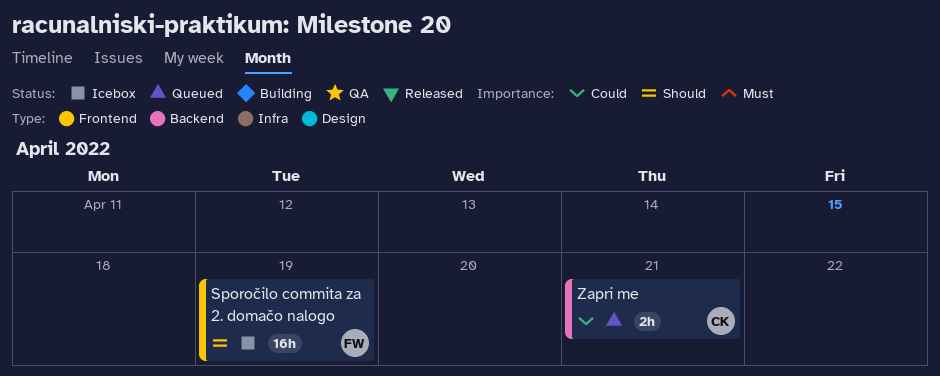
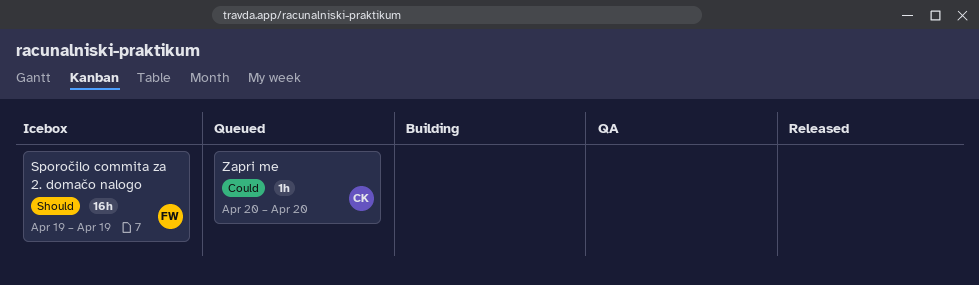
Zapri me, estimate: 2h -> 1h
Zapri me, due: Apr 21 -> Apr 20

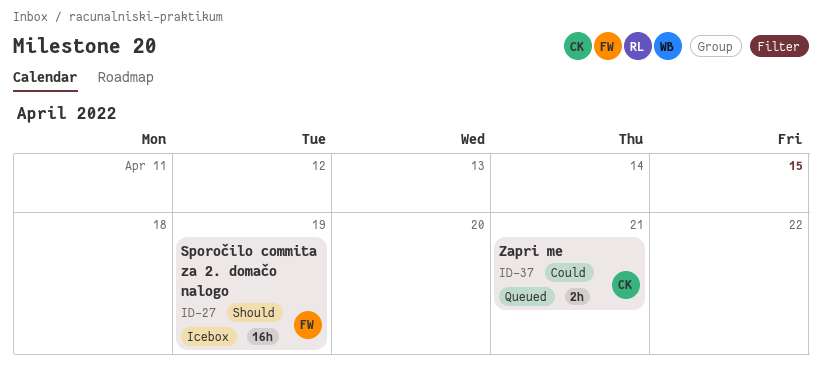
Zapri me, estimate: 1h -> 2h
Zapri me, due: Apr 20 -> Apr 21

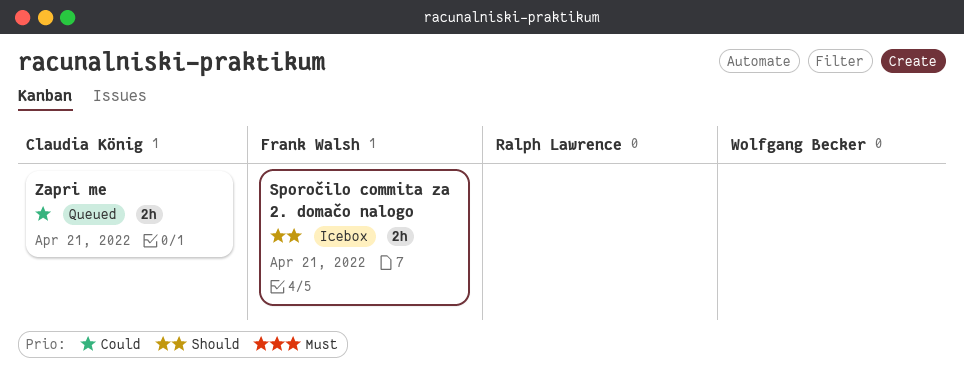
Sporočilo commita za 2. domačo nalogo, estimate: 16h -> 2h
Sporočilo commita za 2. domačo nalogo, due: Apr 19 -> Apr 21

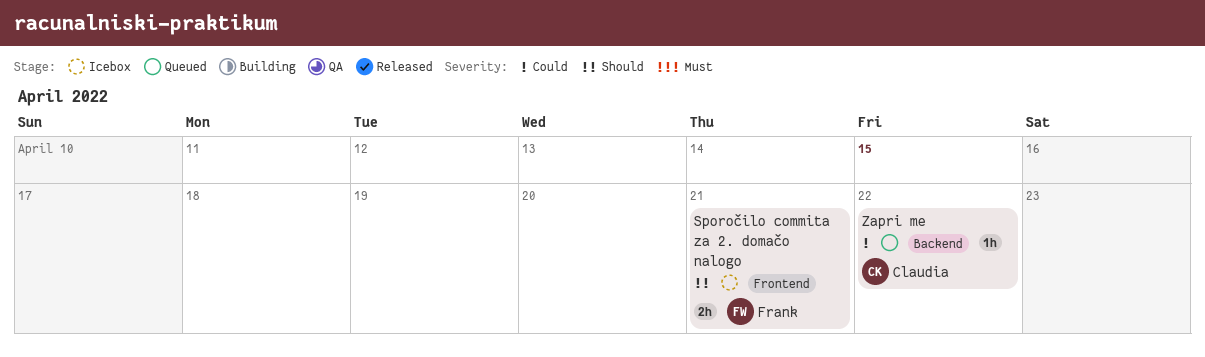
Zapri me, estimate: 2h -> 1h
Zapri me, due: Apr 21 -> Apr 22

